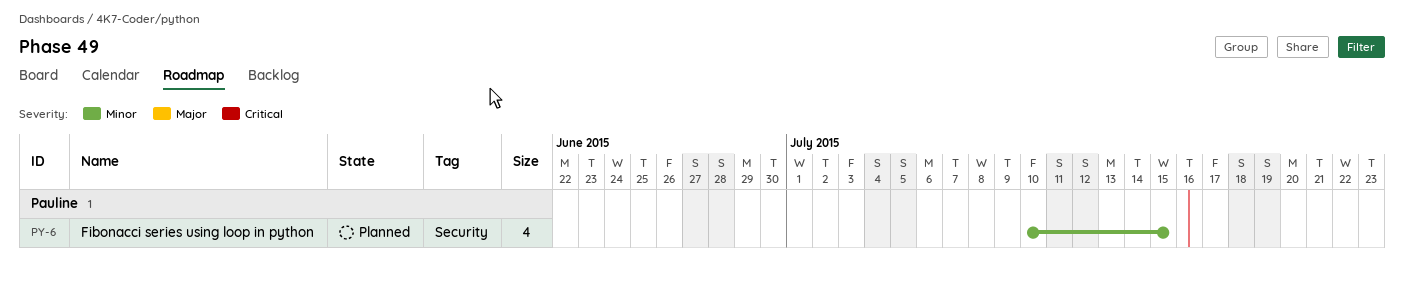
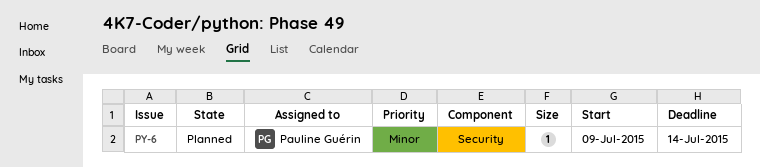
PY-6, estimate: 4 -> 1
PY-6, start: Jul 10 -> Jul 9
PY-6, due: Jul 15 -> Jul 14

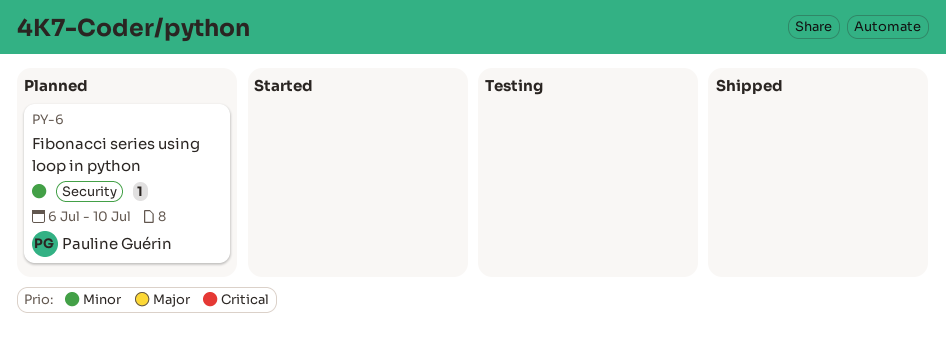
PY-6, start: Jul 9 -> Jul 6
PY-6, due: Jul 14 -> Jul 10

